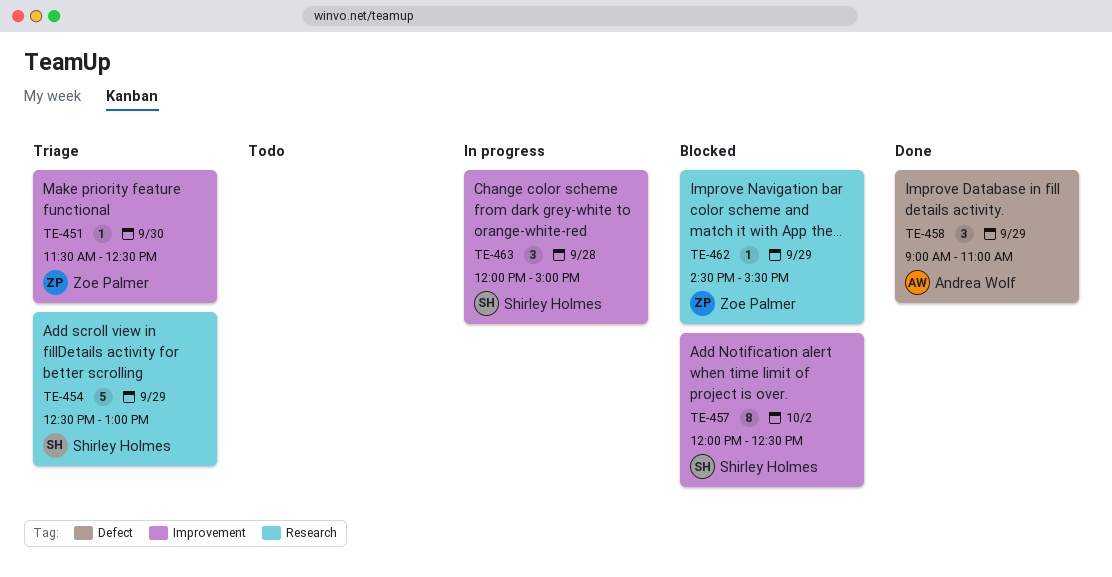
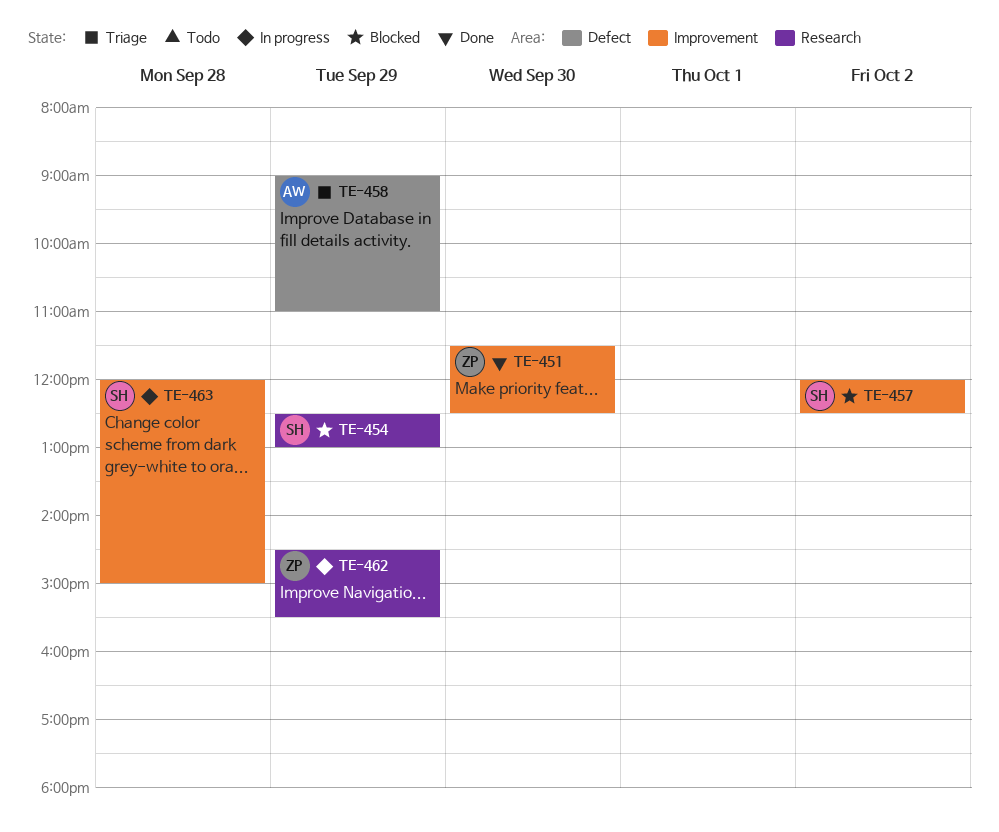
TE-451, status: Triage -> Done
TE-454, status: Triage -> Blocked
TE-458, status: Done -> Triage
TE-462, status: Blocked -> In progress

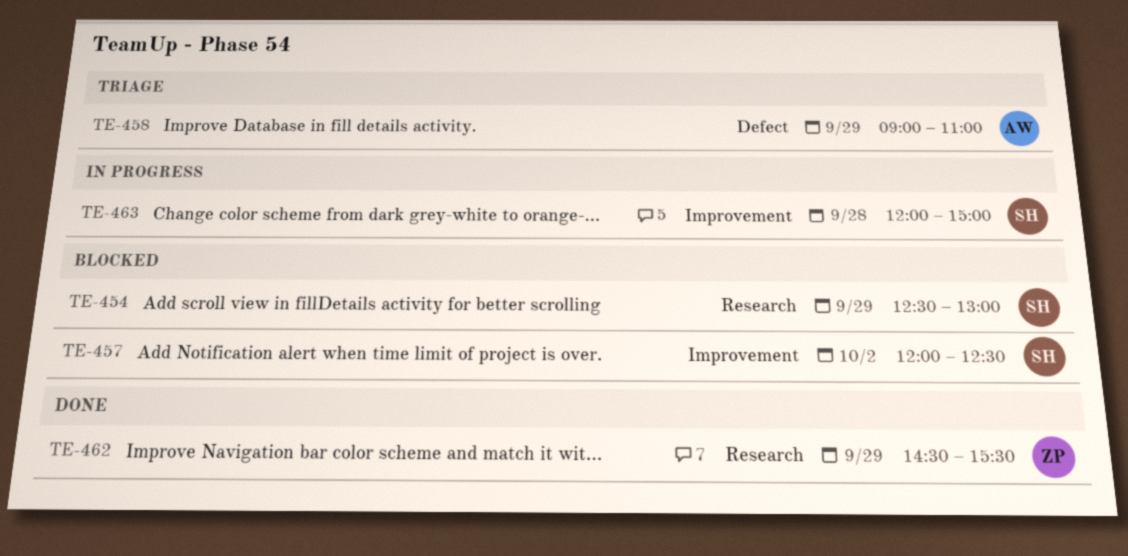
TE-451: present -> none
TE-462, status: In progress -> Done

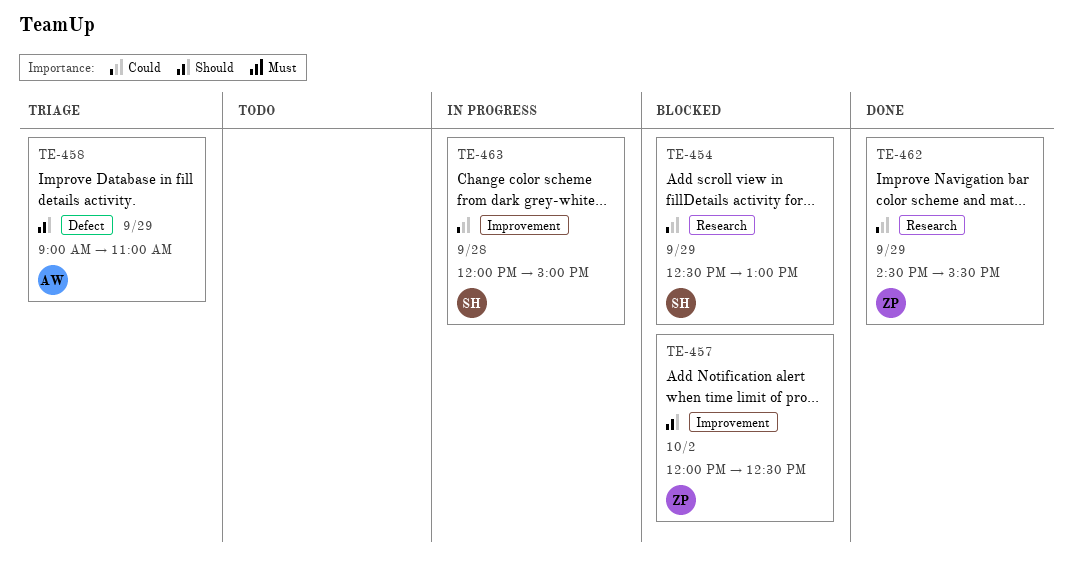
TE-457, owner: SH -> ZP

